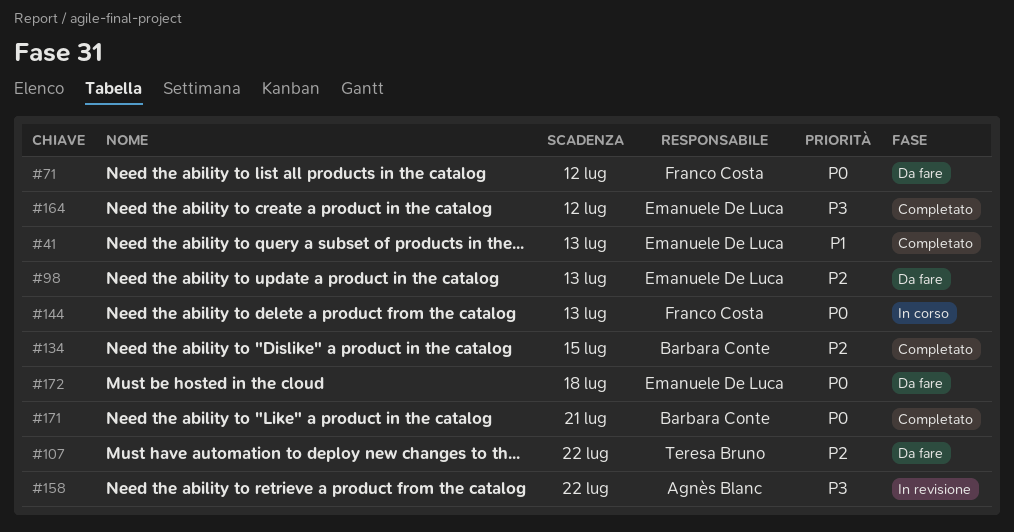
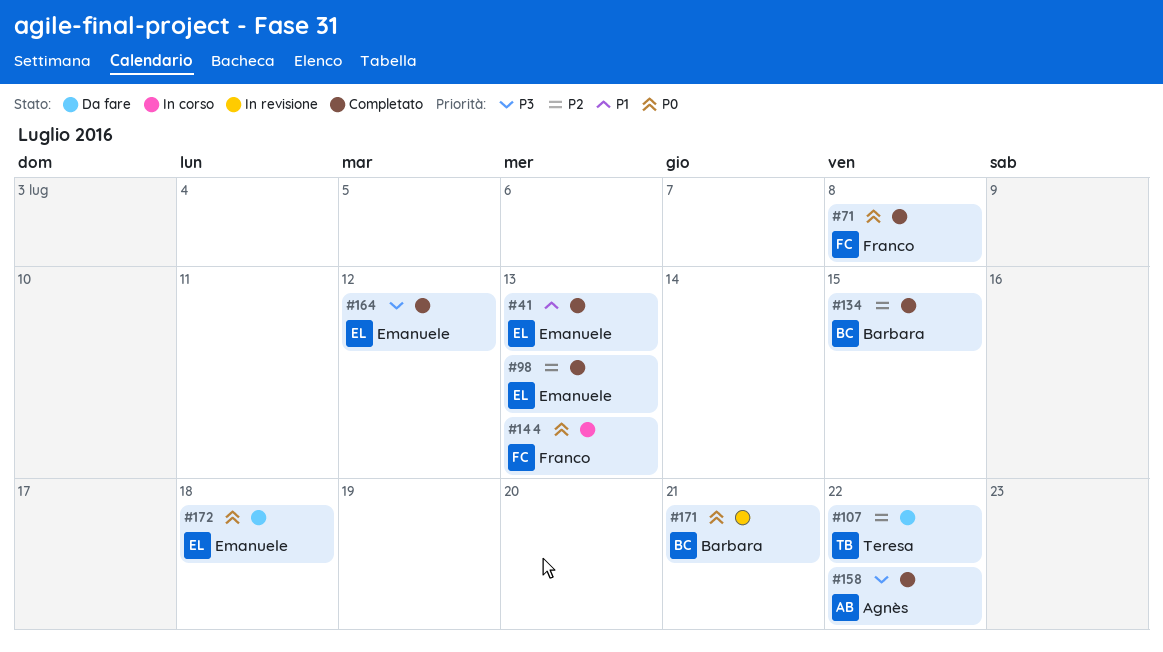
#71, status: Da fare -> Completato
#71, due: Jul 12 -> Jul 8
#98, status: Da fare -> Completato
#158, status: In revisione -> Completato
#171, status: Completato -> In revisione

